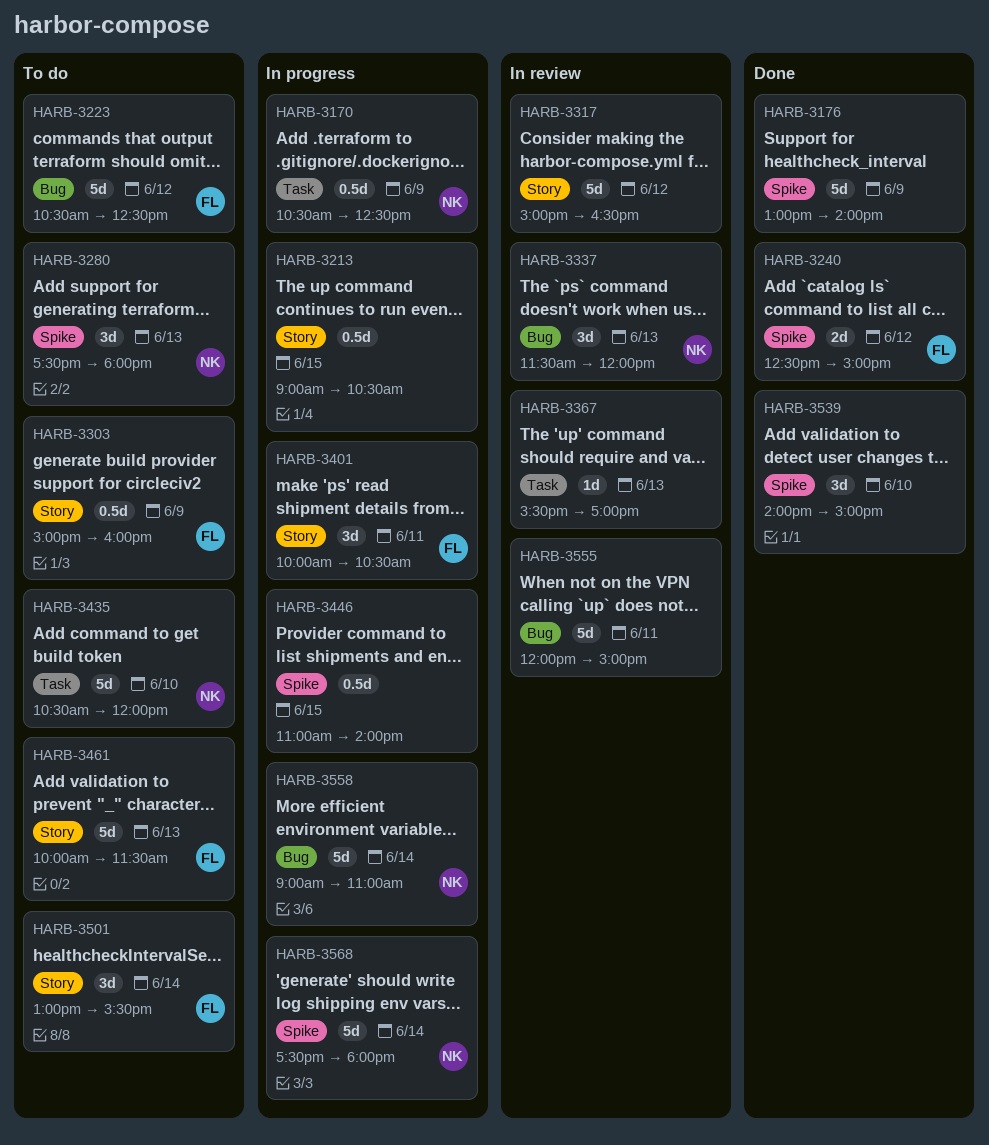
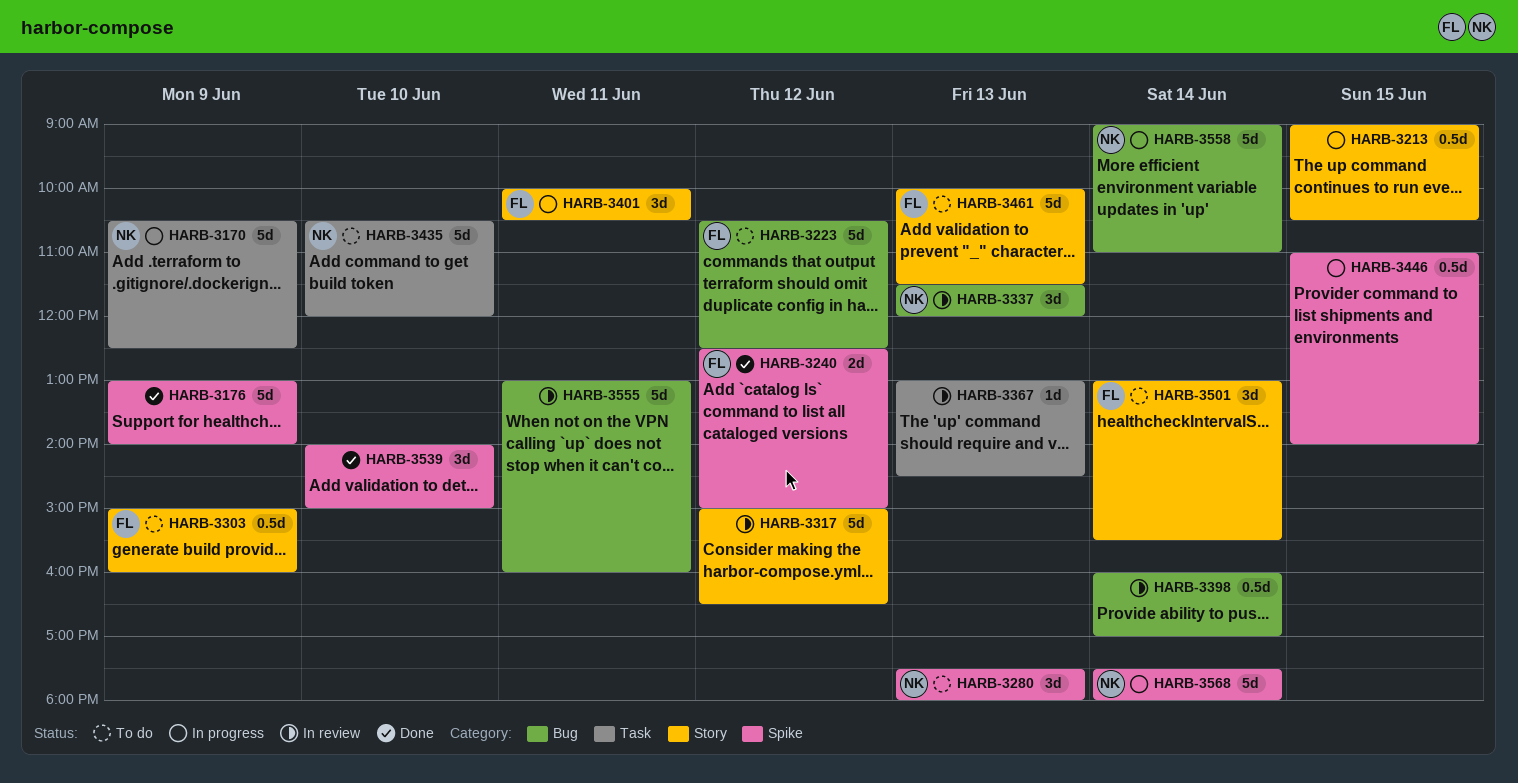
HARB-3170, estimate: 0.5d -> 5d
HARB-3367, begins: 15:30 -> 13:00
HARB-3367, ends: 17:00 -> 14:30
HARB-3398: none -> present
HARB-3555, begins: 12:00 -> 13:00
HARB-3555, ends: 15:00 -> 16:00

